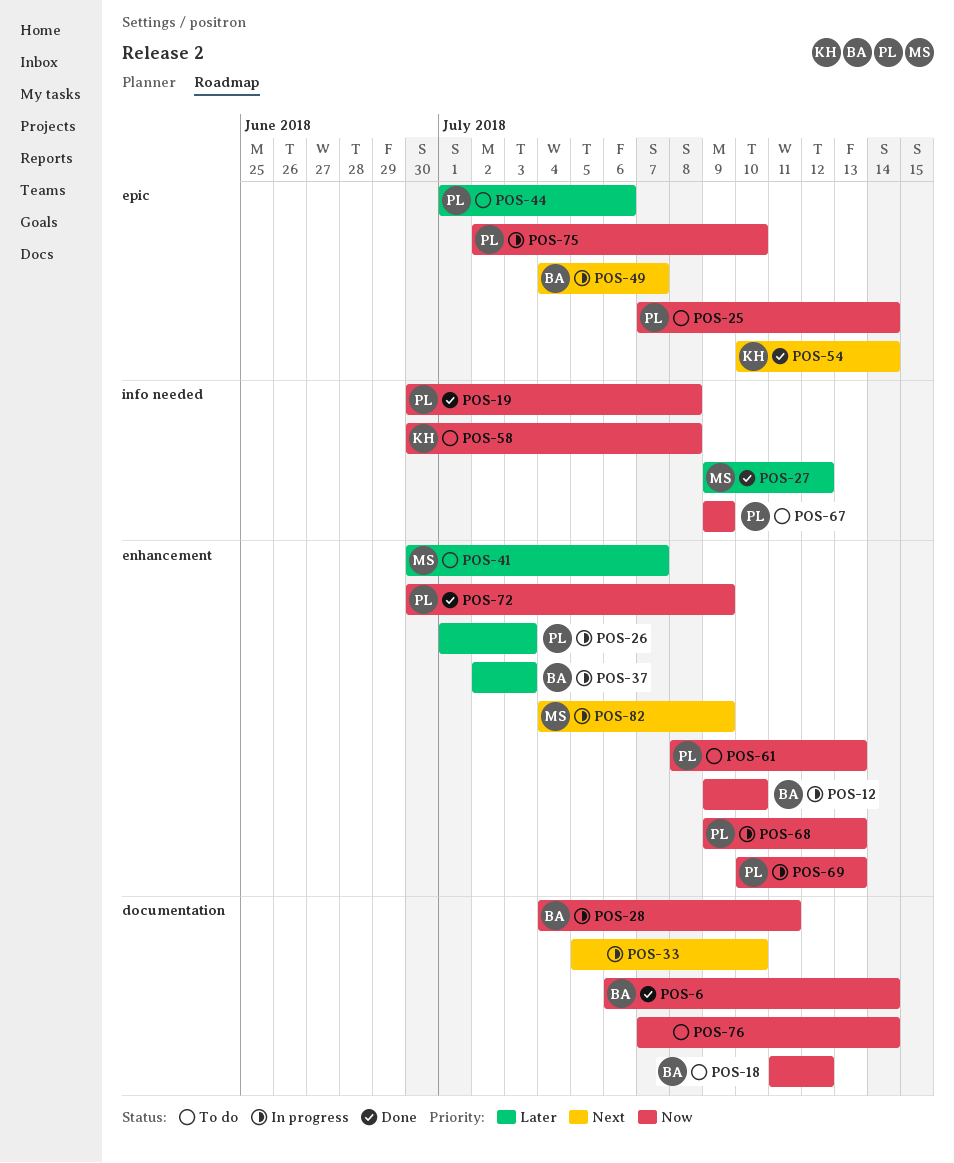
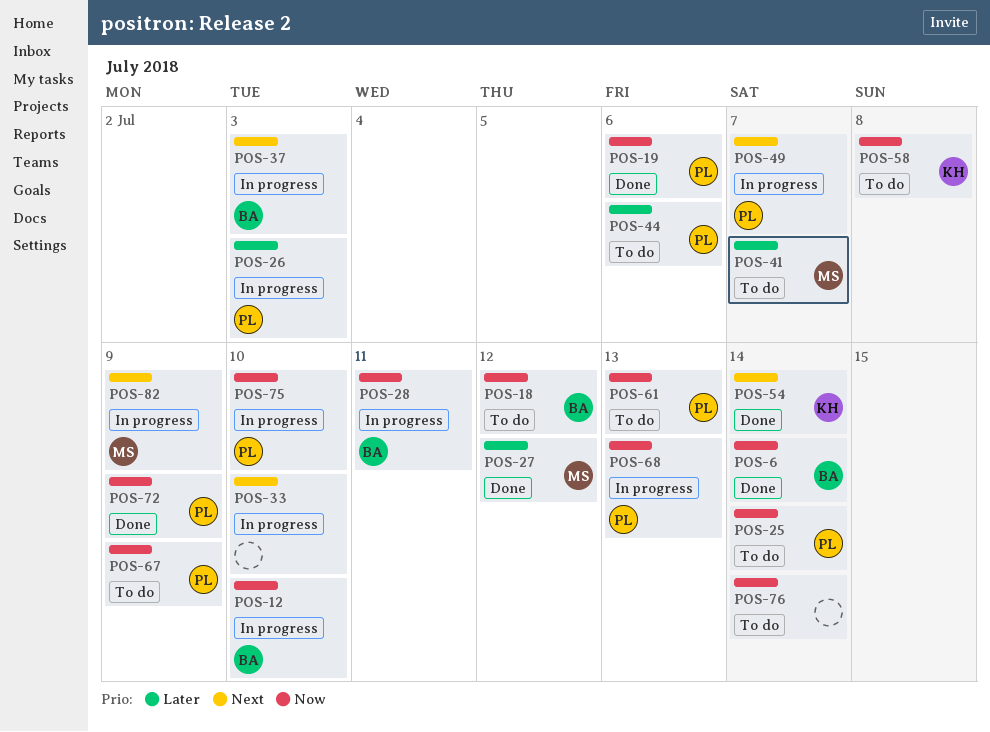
POS-19, due: Jul 8 -> Jul 6
POS-37, priority: Later -> Next
POS-49, owner: BA -> PL
POS-69: present -> none

